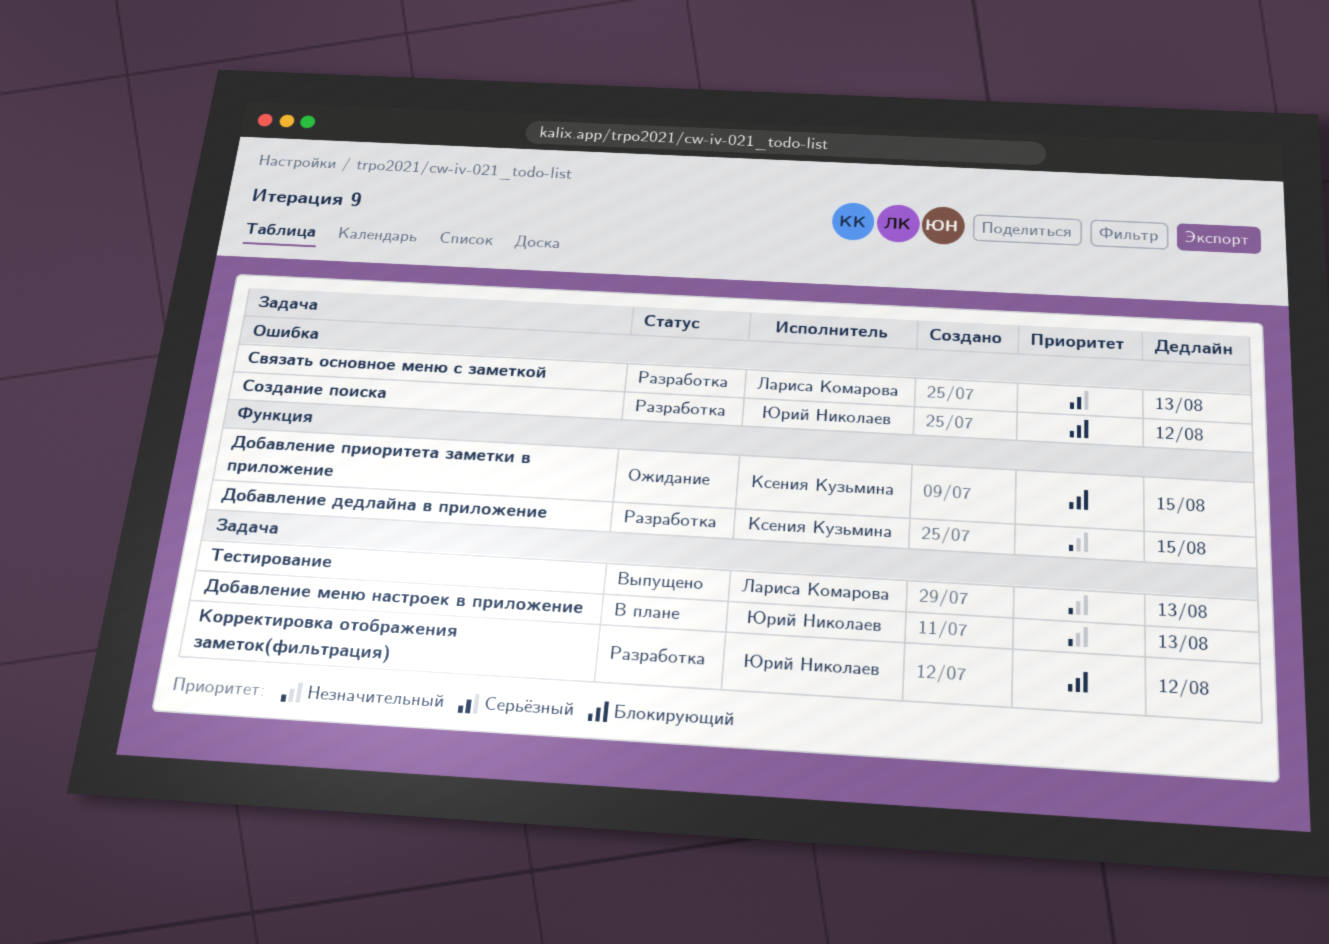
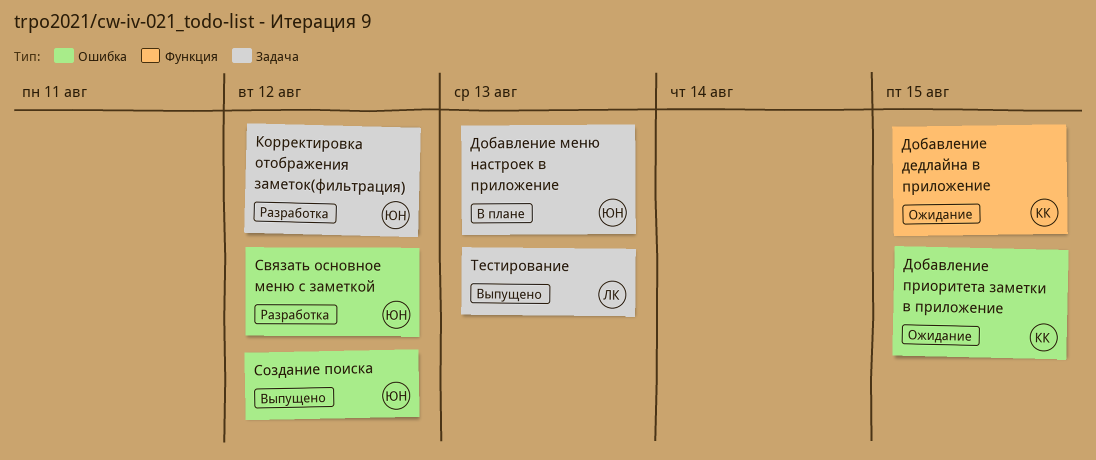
Добавление дедлайна в приложение, status: Разработка -> Ожидание
Добавление приоритета заметки в приложение, label: Функция -> Ошибка
Связать основное меню с заметкой, owner: Лариса Комарова -> Юрий Николаев
Связать основное меню с заметкой, due: Aug 13 -> Aug 12
Создание поиска, status: Разработка -> Выпущено

